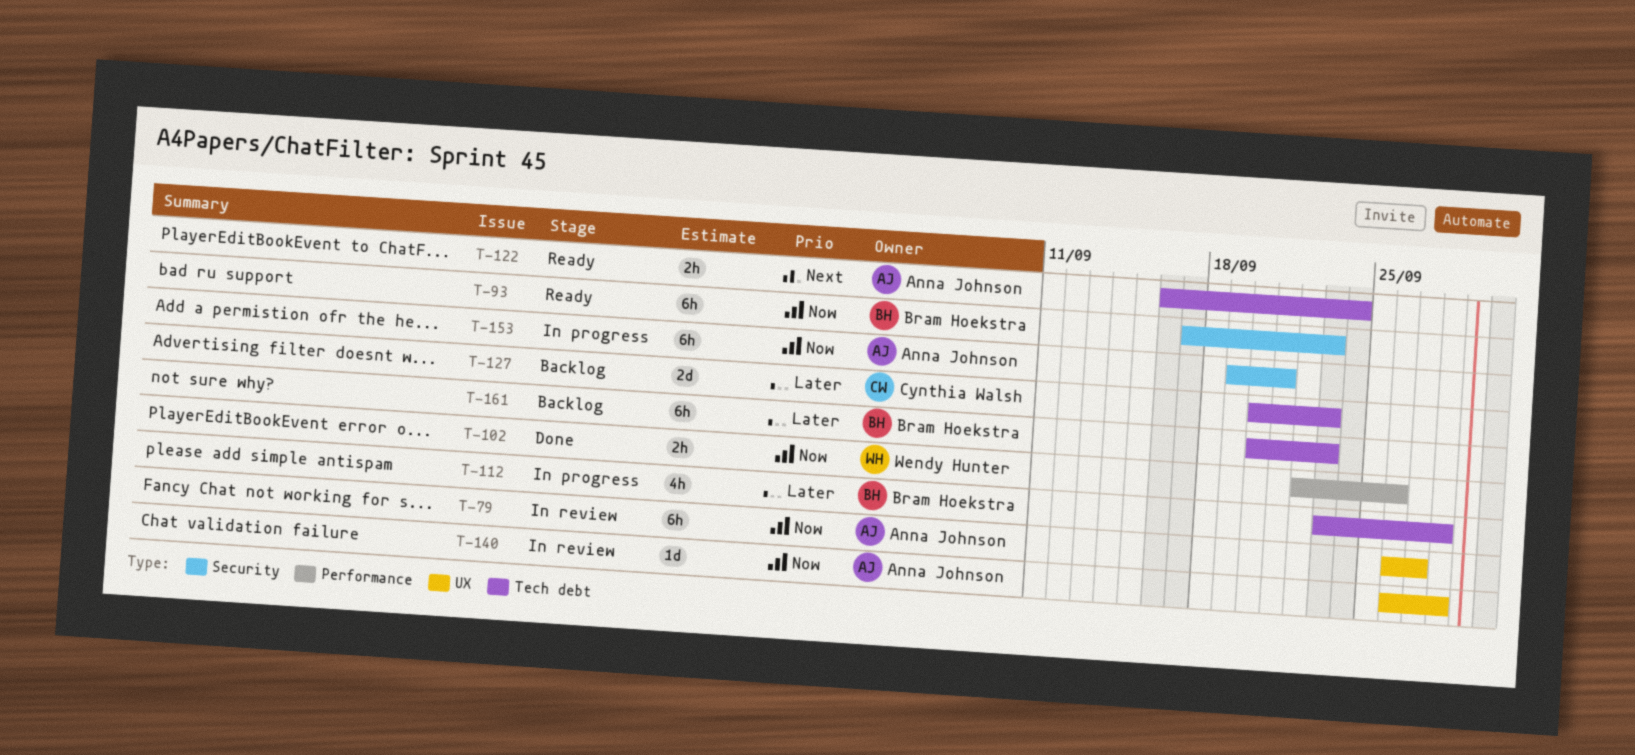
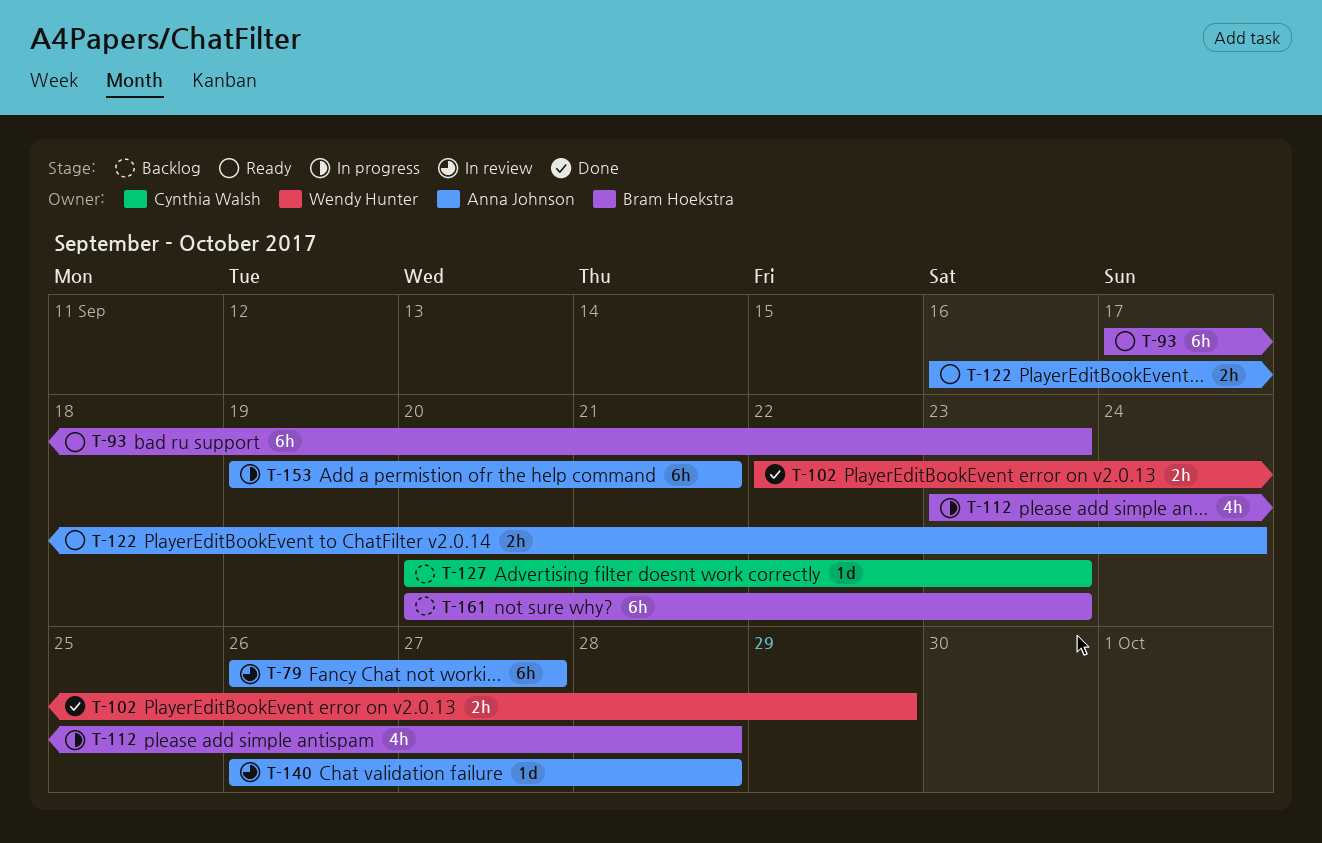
T-102, due: Sep 26 -> Sep 29
T-127, estimate: 2d -> 1d

